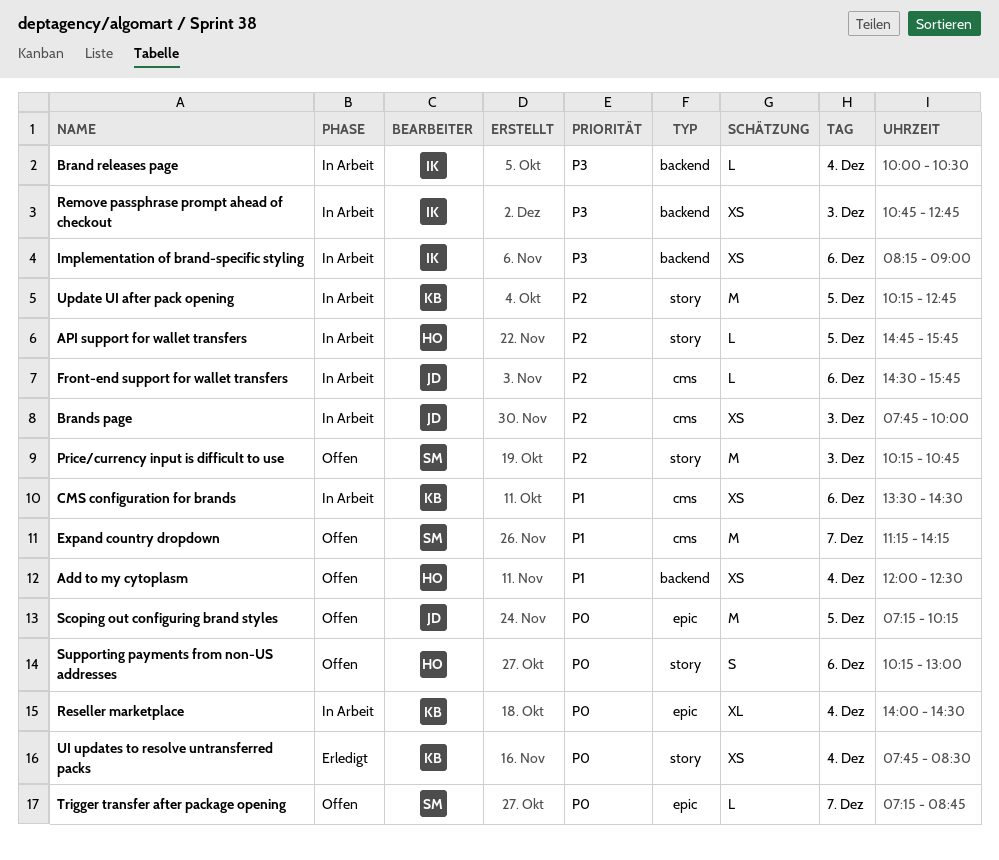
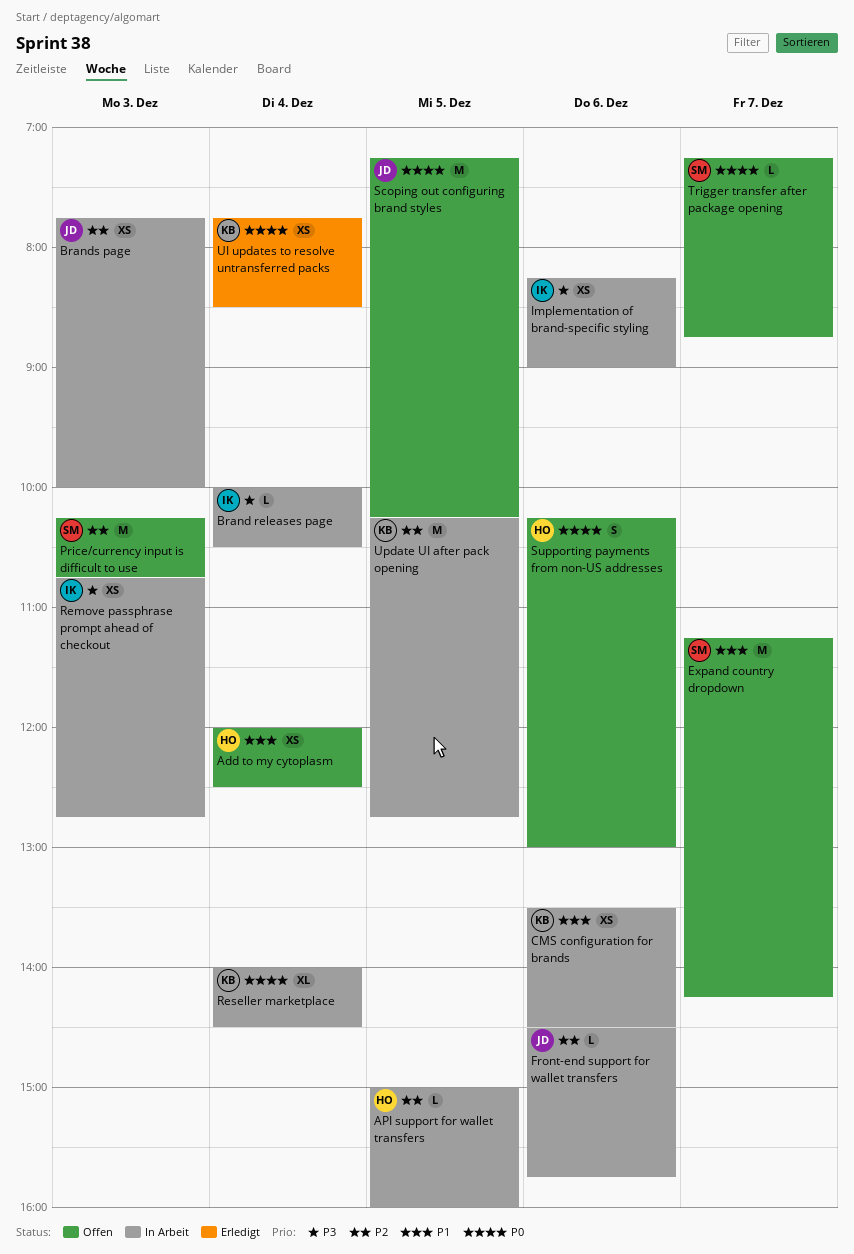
API support for wallet transfers, begins: 14:45 -> 15:00
API support for wallet transfers, ends: 15:45 -> 16:00

